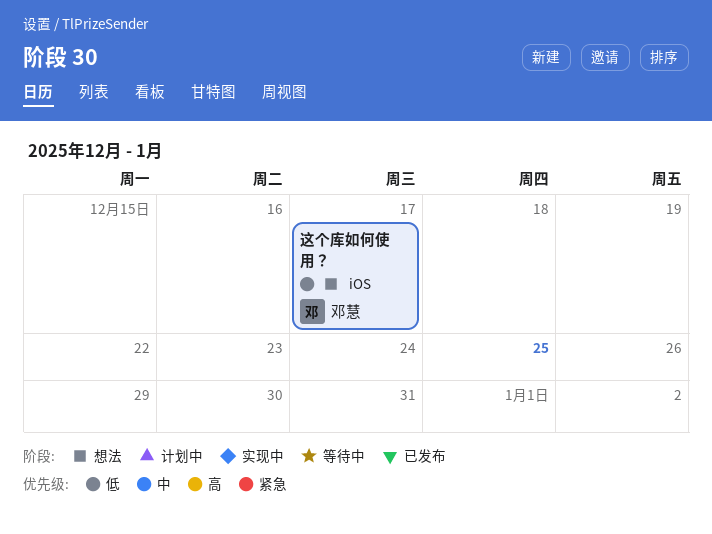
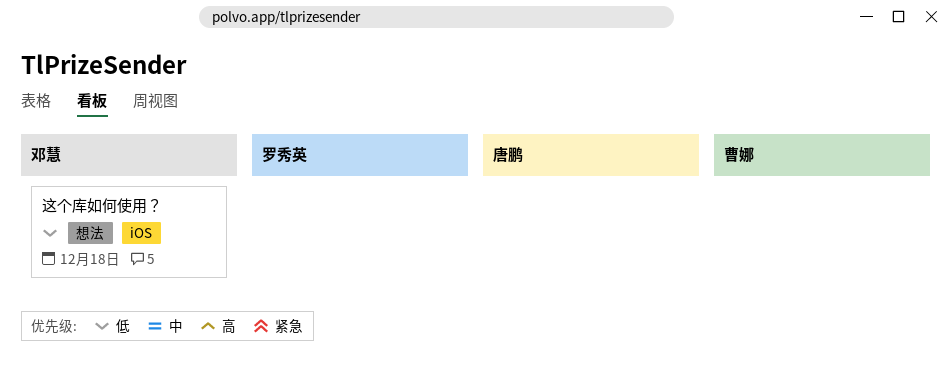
这个库如何使用？, due: Dec 17 -> Dec 18

